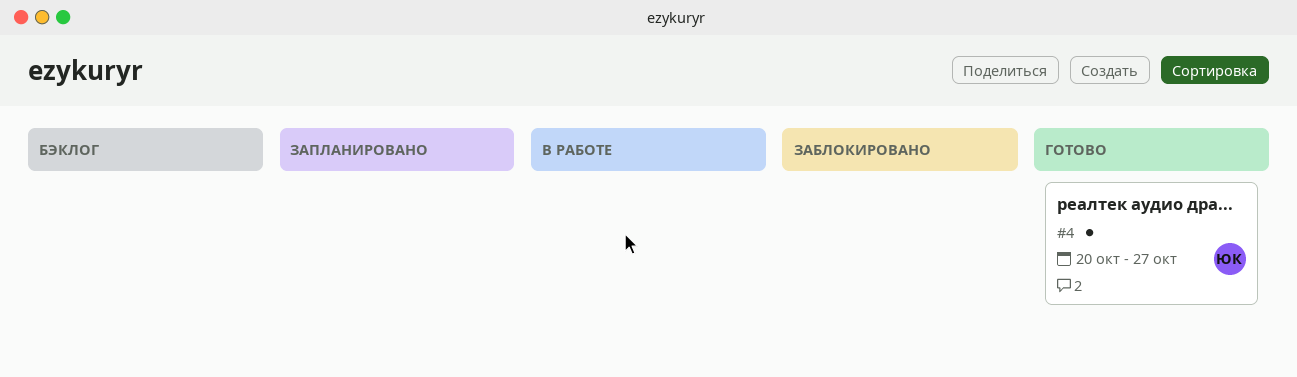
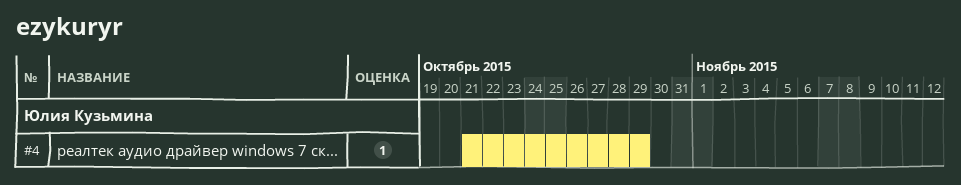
#4, start: Oct 20 -> Oct 21
#4, due: Oct 27 -> Oct 29

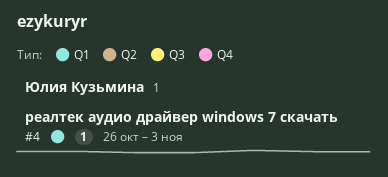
#4, start: Oct 21 -> Oct 26
#4, due: Oct 29 -> Nov 3

